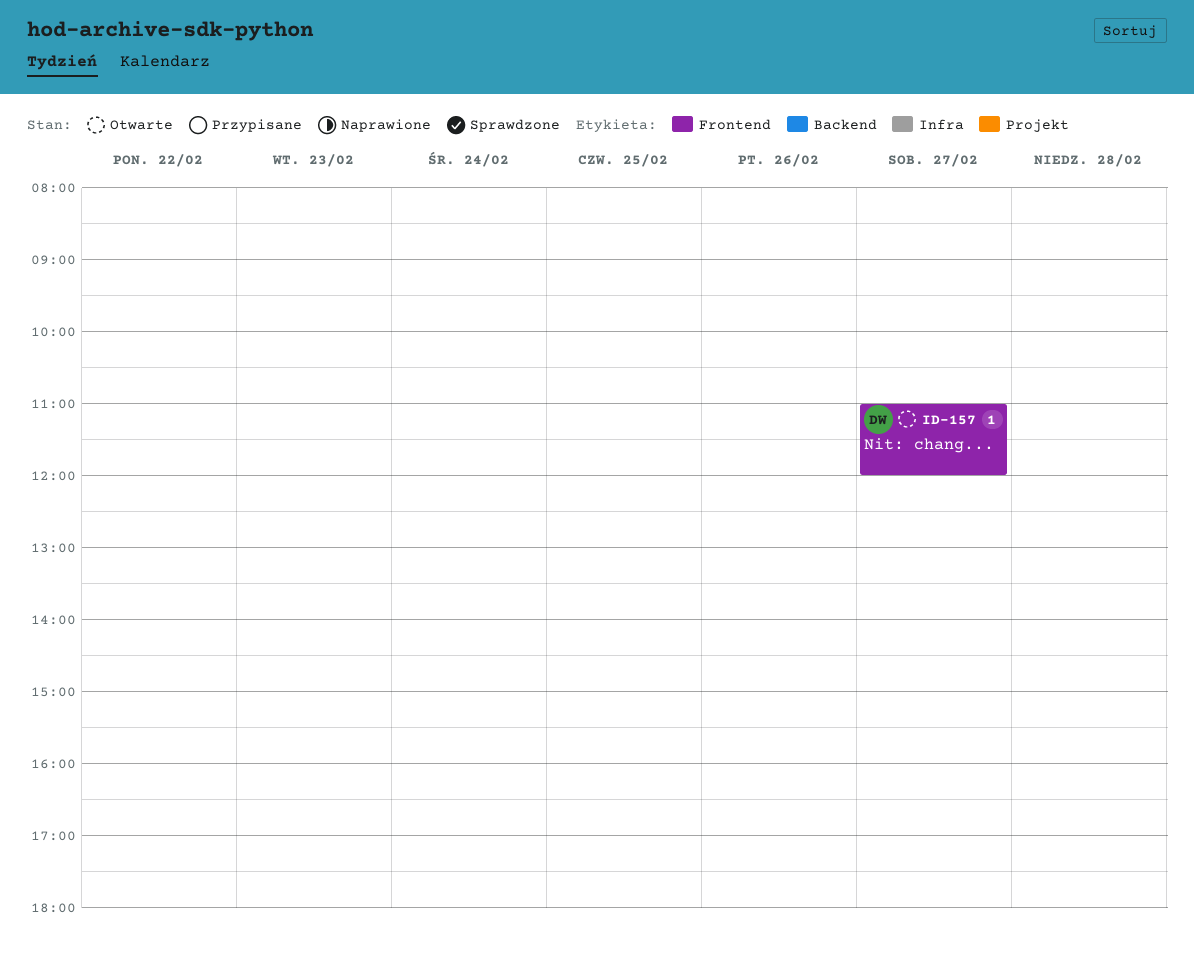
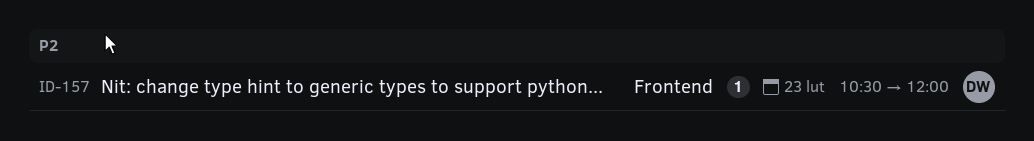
ID-157, day: Feb 27 -> Feb 23
ID-157, begins: 11:00 -> 10:30

